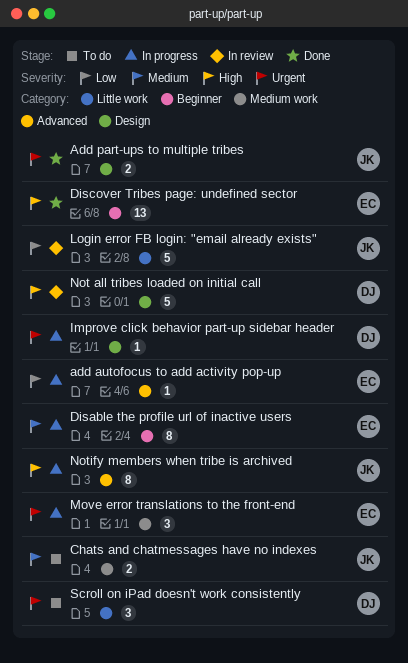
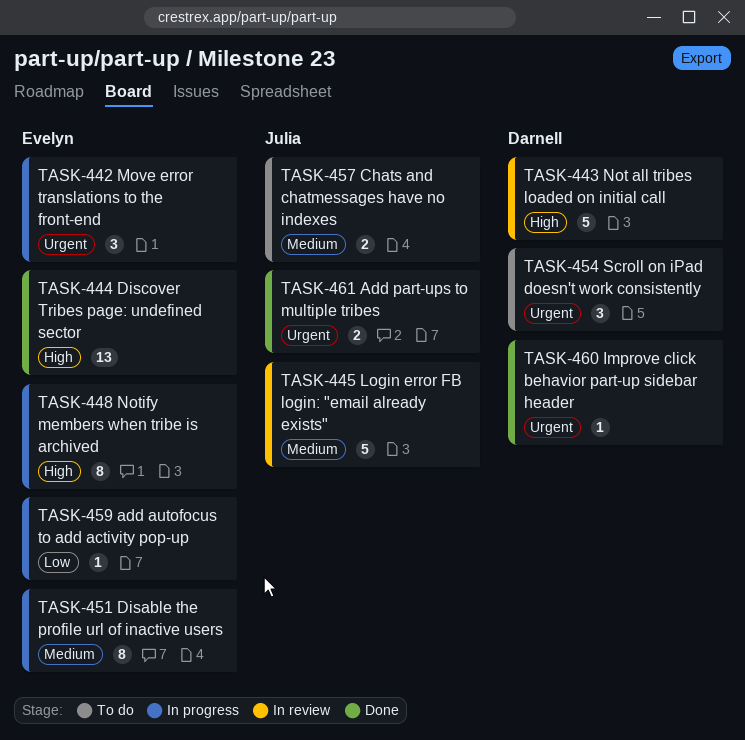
Improve click behavior part-up sidebar header, status: In progress -> Done
Login error FB login: "email already exists", priority: Low -> Medium
Notify members when tribe is archived, owner: Julia -> Evelyn

